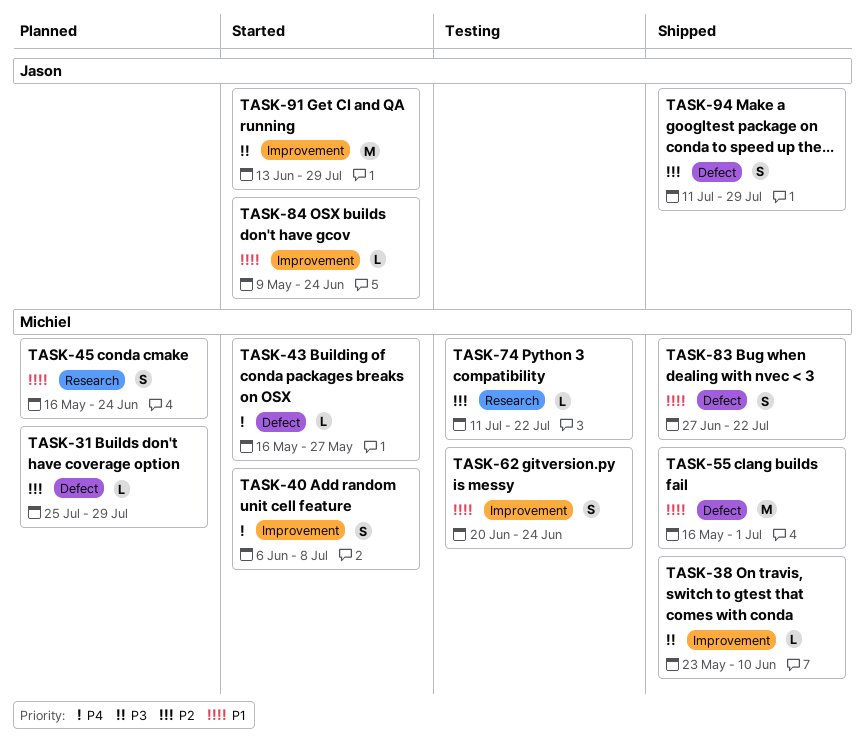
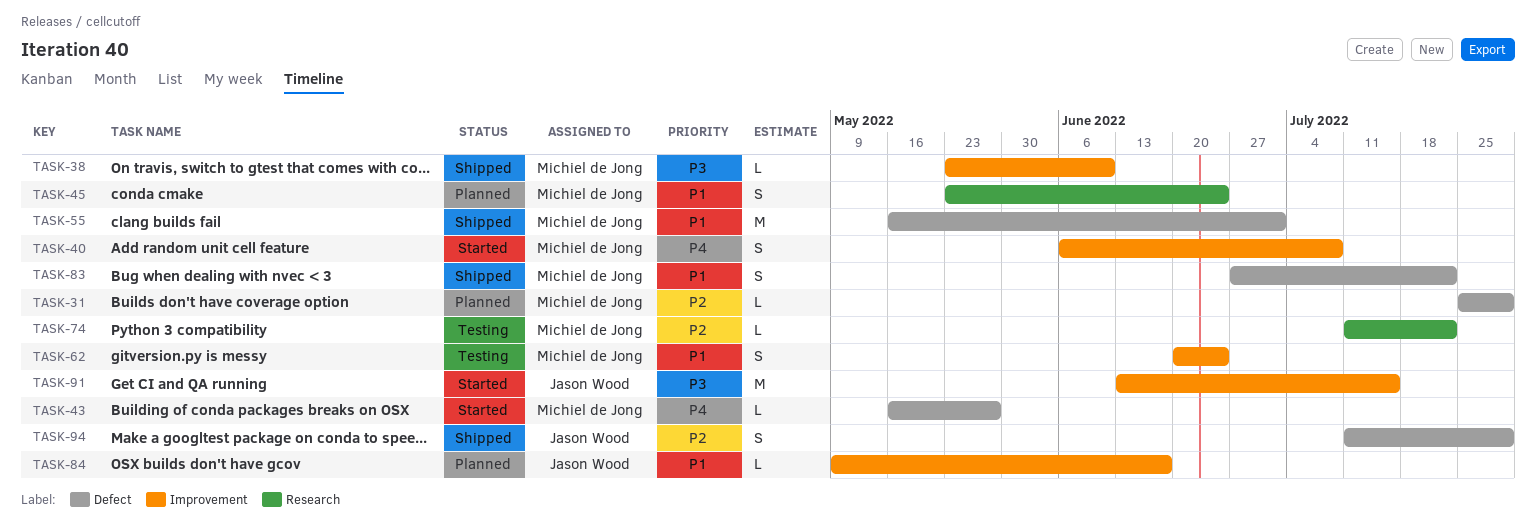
TASK-45, start: May 16 -> May 23
TASK-84, status: Started -> Planned
TASK-84, due: Jun 24 -> Jun 17
TASK-91, due: Jul 29 -> Jul 15

